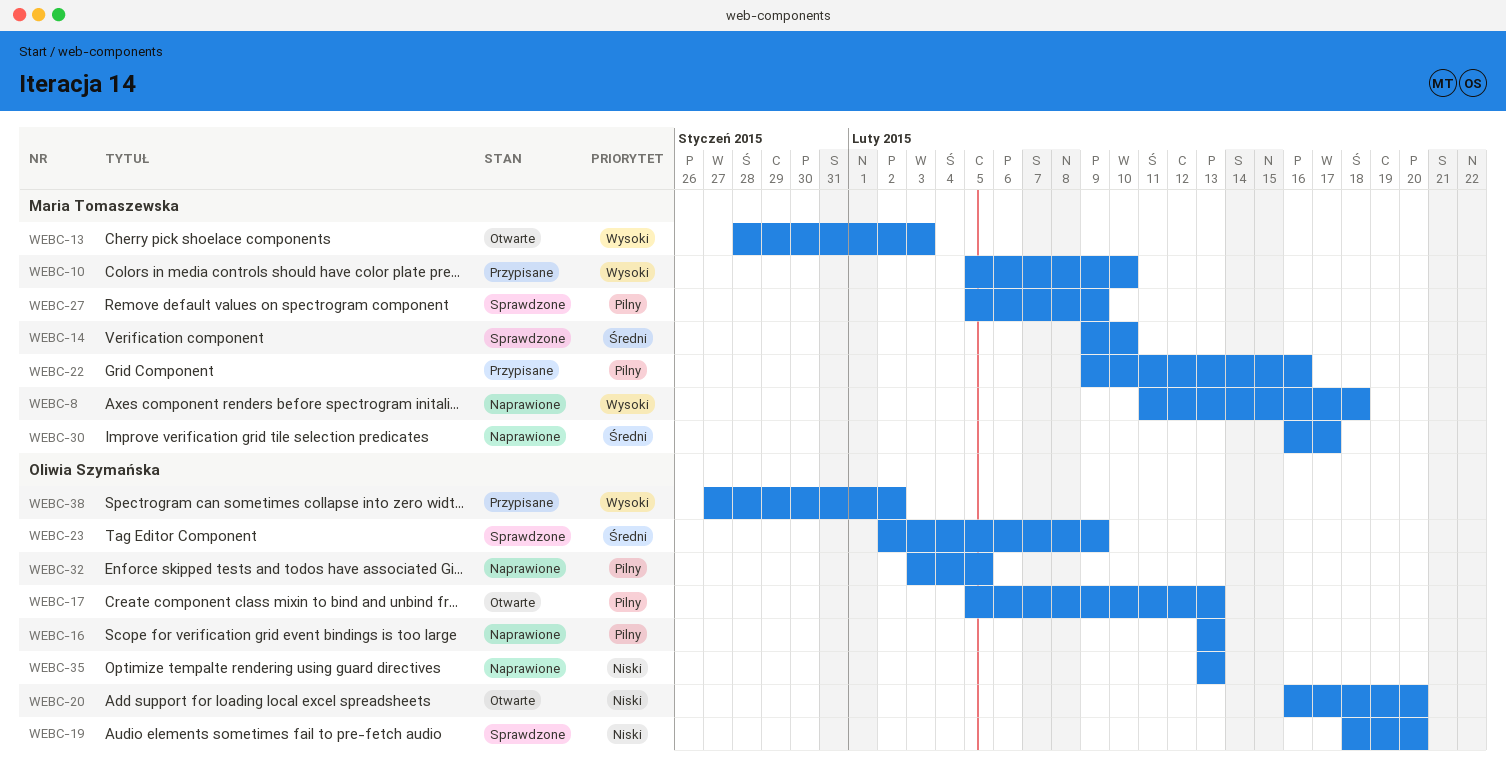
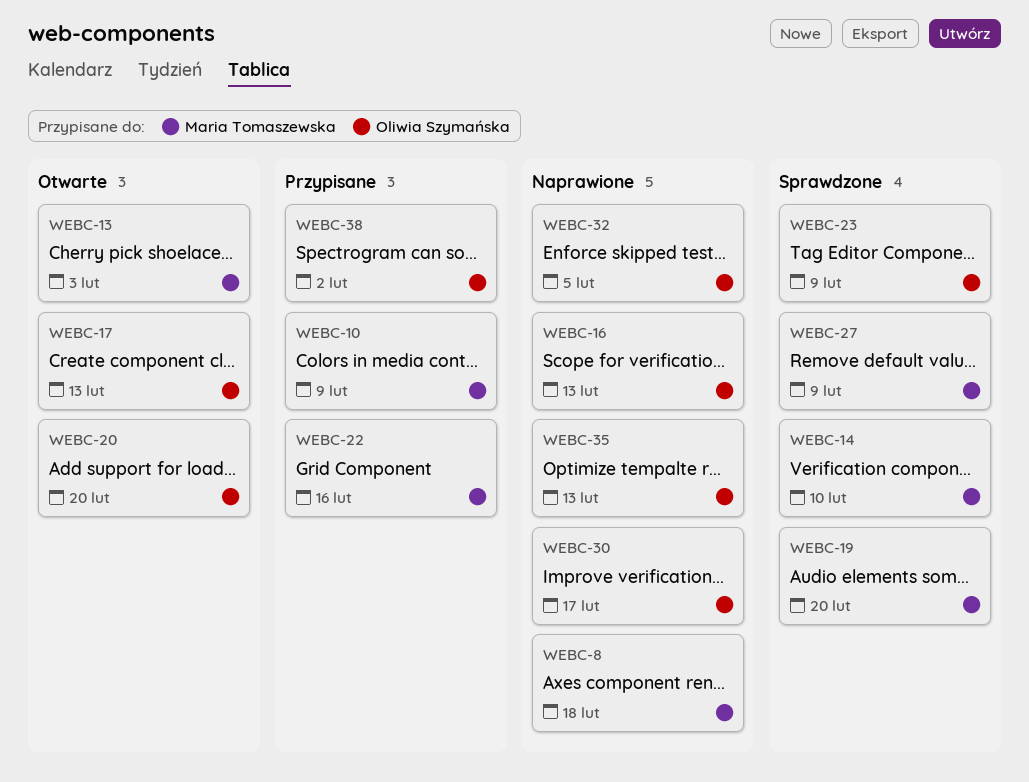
WEBC-10, due: Feb 10 -> Feb 9
WEBC-19, owner: Oliwia Szymańska -> Maria Tomaszewska
WEBC-30, owner: Maria Tomaszewska -> Oliwia Szymańska

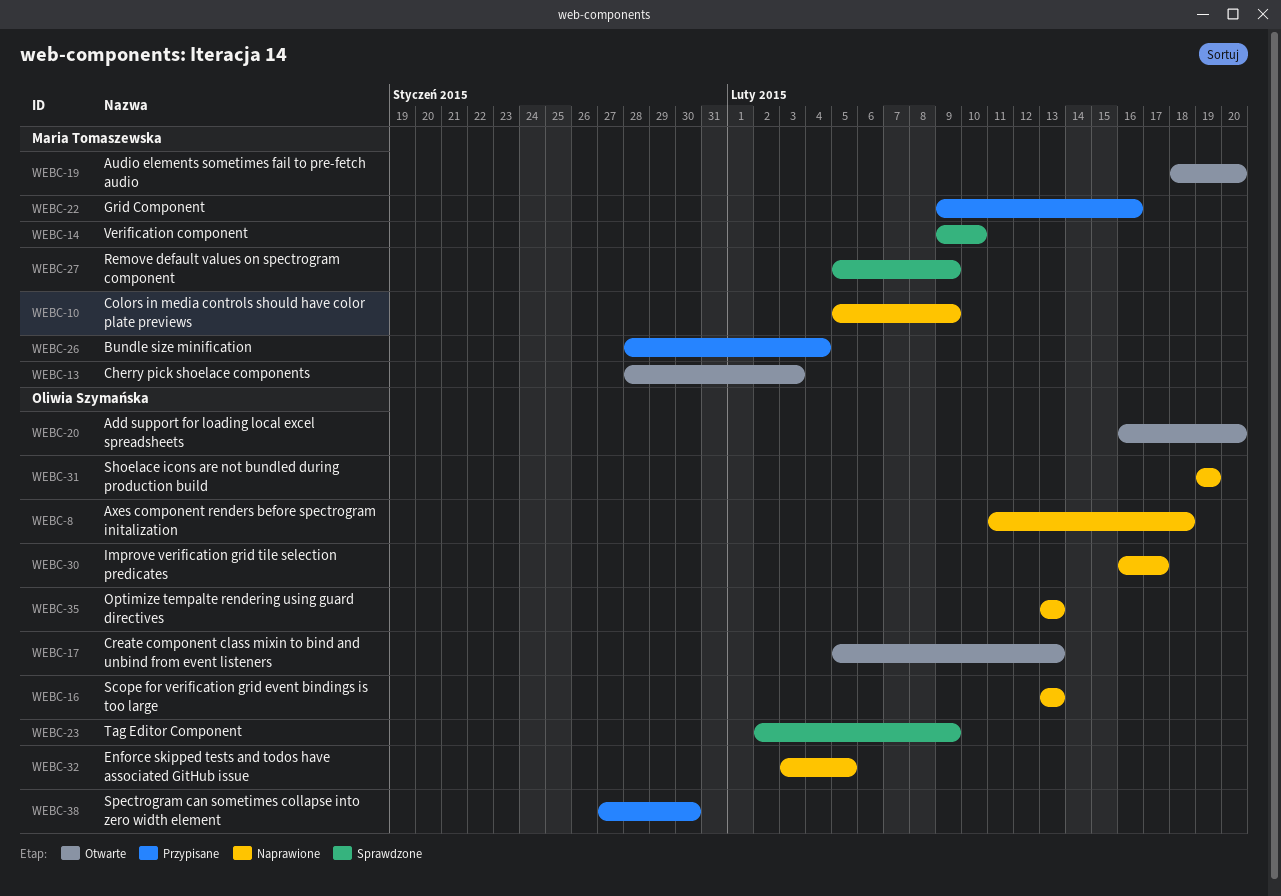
WEBC-8, owner: Maria Tomaszewska -> Oliwia Szymańska
WEBC-10, status: Przypisane -> Naprawione
WEBC-19, status: Sprawdzone -> Otwarte
WEBC-26: none -> present
WEBC-31: none -> present
WEBC-38, due: Feb 2 -> Jan 30

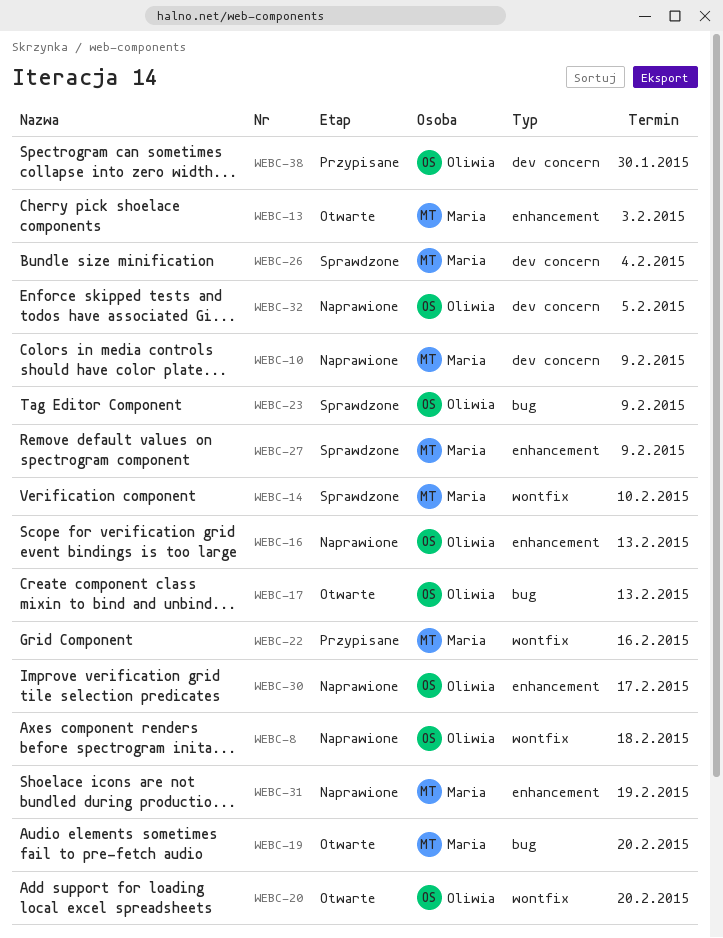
WEBC-26, status: Przypisane -> Sprawdzone
WEBC-31, owner: Oliwia Szymańska -> Maria Tomaszewska
WEBC-35: present -> none

